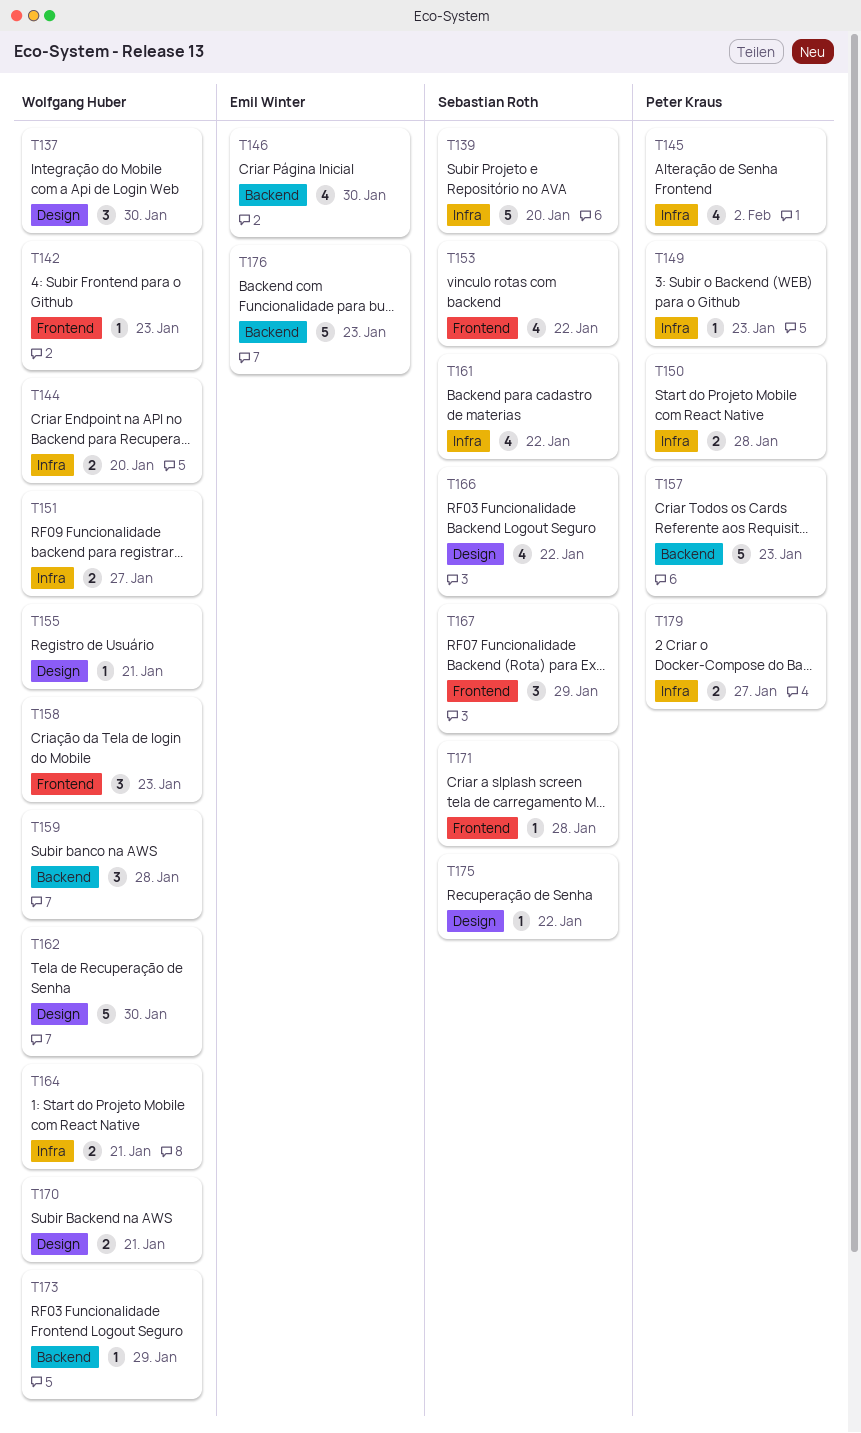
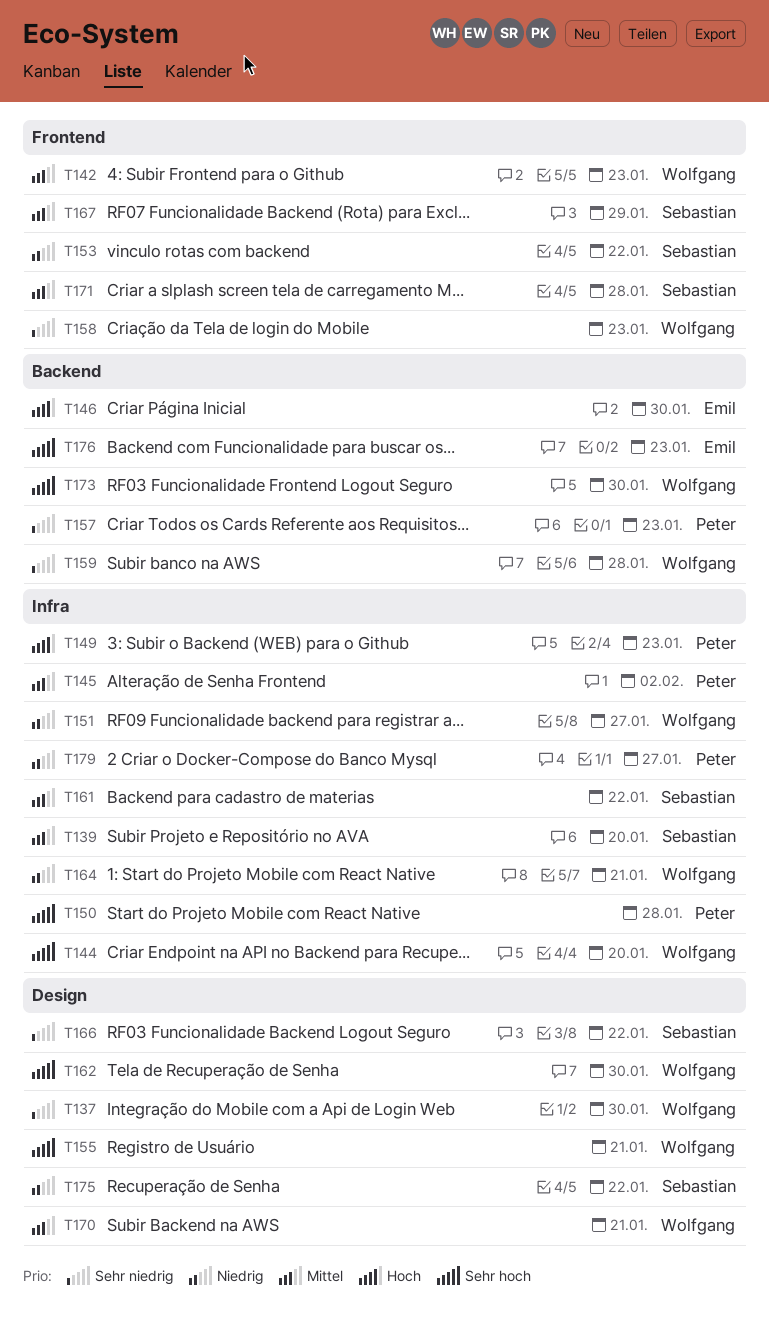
T173, due: Jan 29 -> Jan 30

